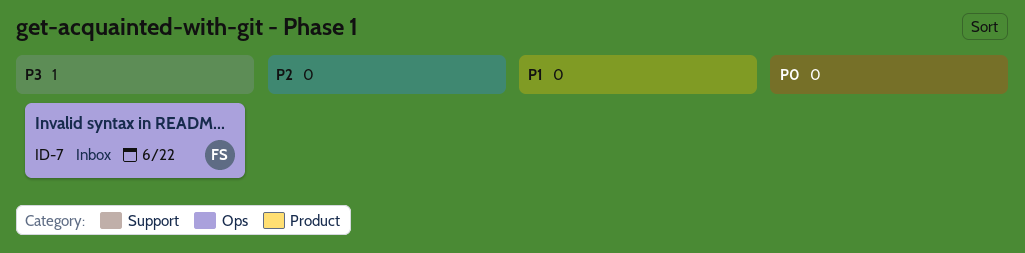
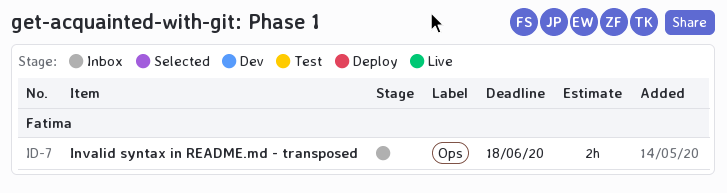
ID-7, due: Jun 22 -> Jun 18

